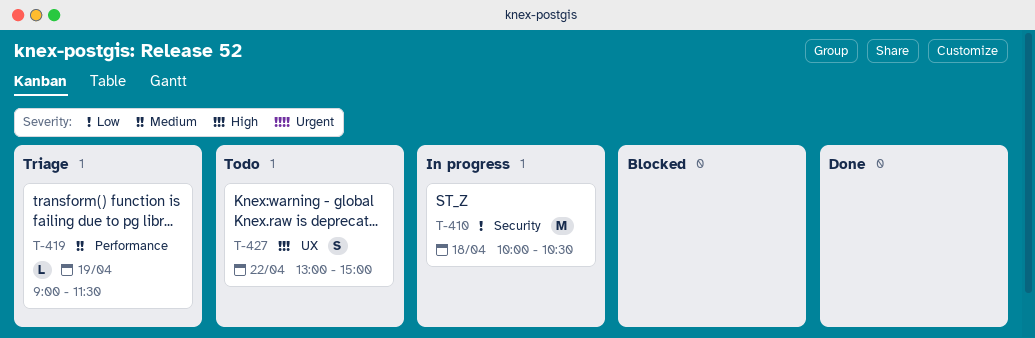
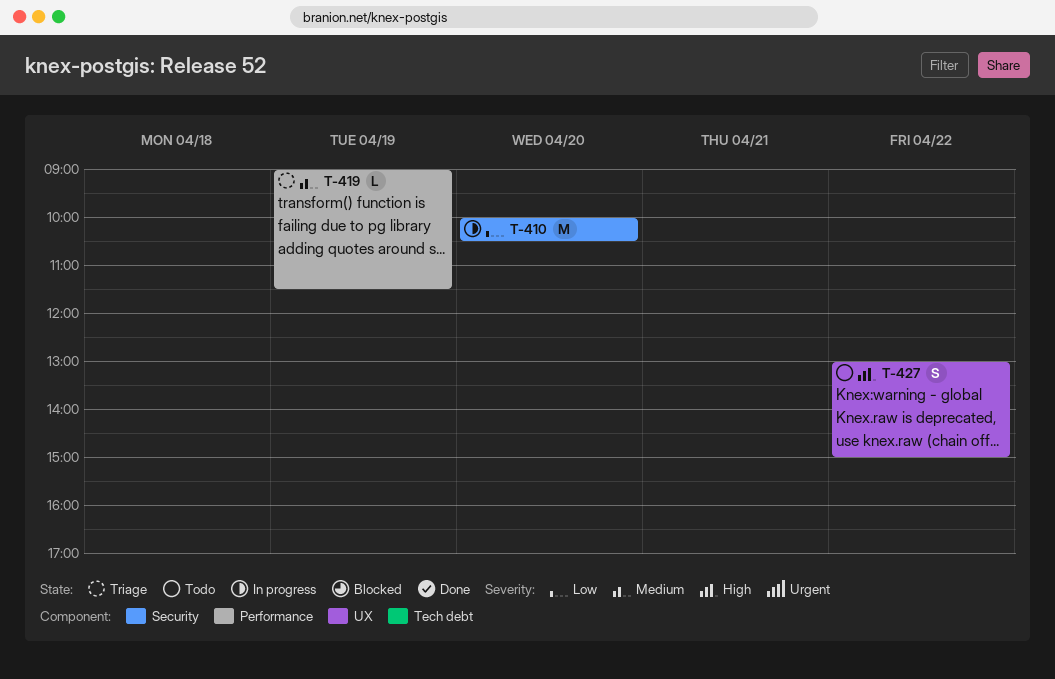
T-410, day: Apr 18 -> Apr 20

